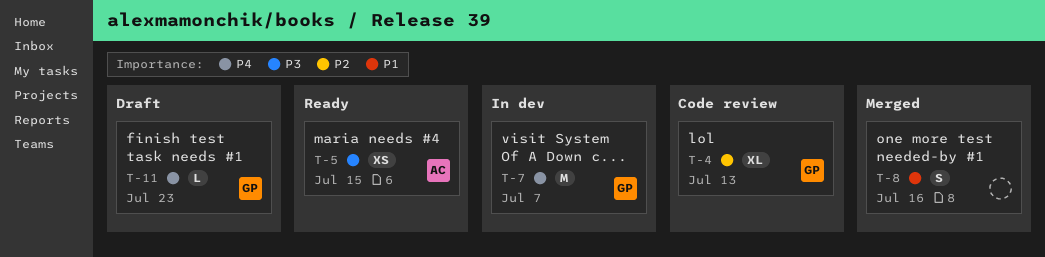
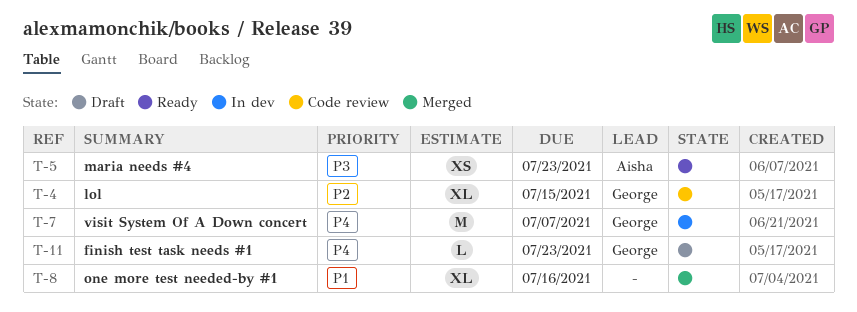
T-4, due: Jul 13 -> Jul 15
T-5, due: Jul 15 -> Jul 23
T-8, estimate: S -> XL

